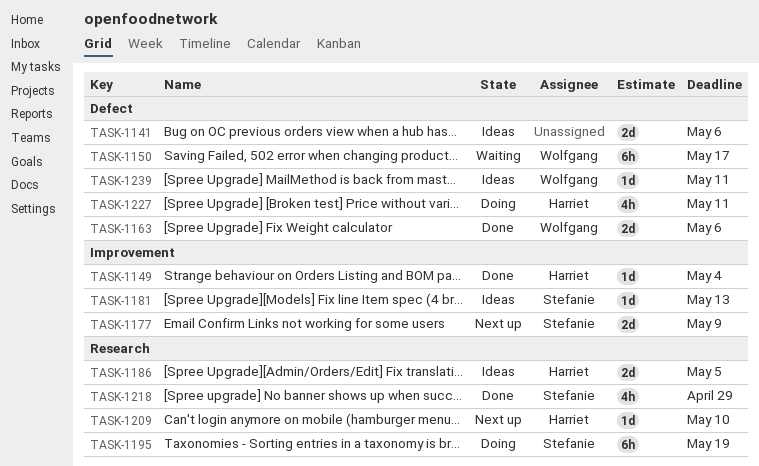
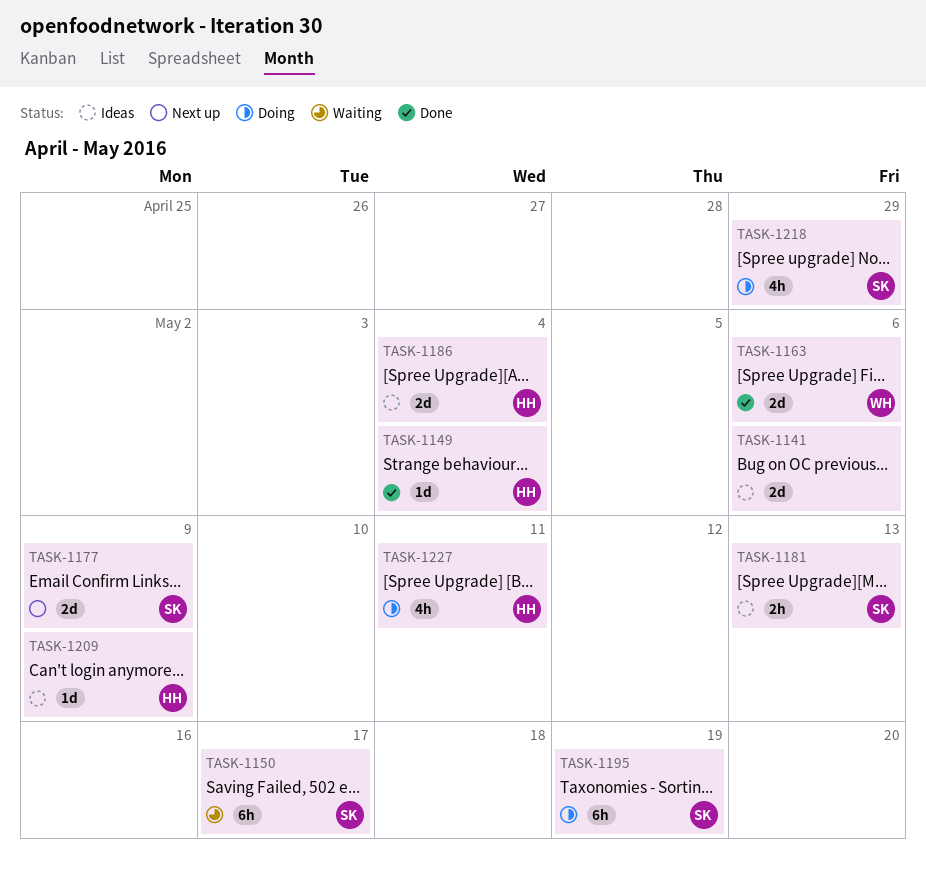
TASK-1150, owner: Wolfgang -> Stefanie
TASK-1181, estimate: 1d -> 2h
TASK-1186, due: May 5 -> May 4
TASK-1209, status: Next up -> Ideas
TASK-1209, due: May 10 -> May 9
TASK-1218, status: Done -> Doing
TASK-1239: present -> none

